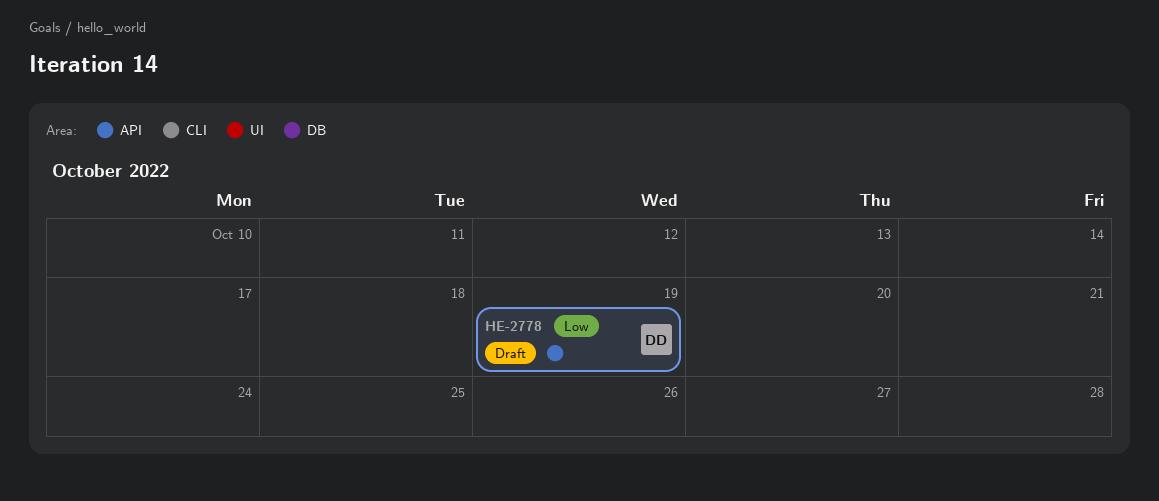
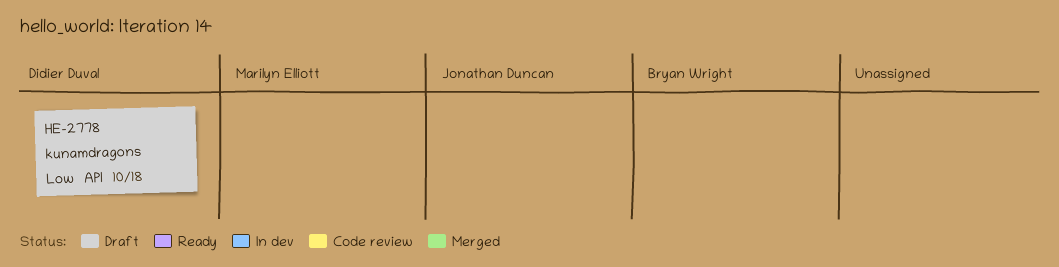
HE-2778, due: Oct 19 -> Oct 18

